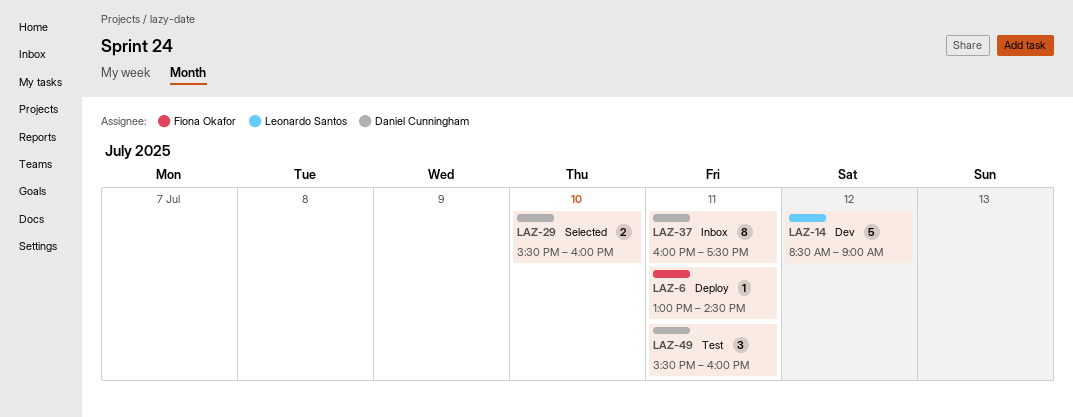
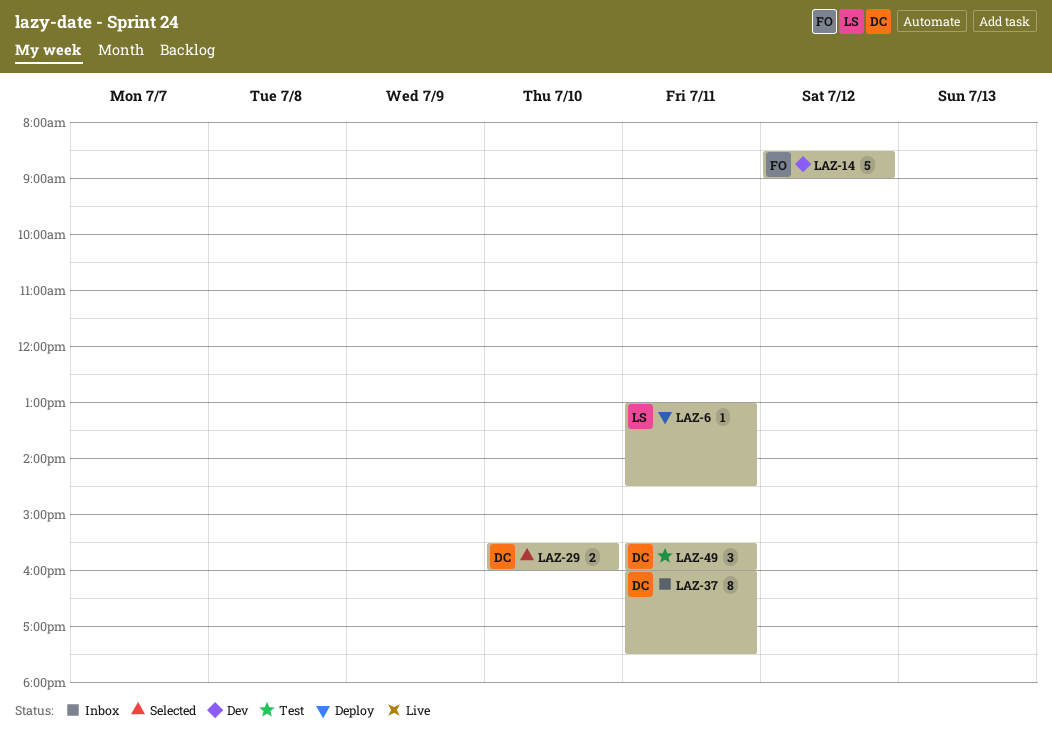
LAZ-6, owner: Fiona Okafor -> Leonardo Santos
LAZ-14, owner: Leonardo Santos -> Fiona Okafor

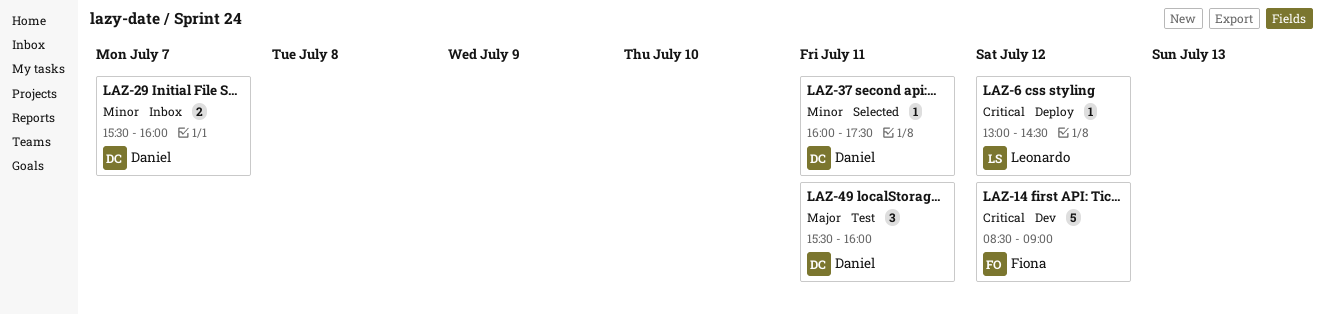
LAZ-6, day: Jul 11 -> Jul 12
LAZ-29, status: Selected -> Inbox
LAZ-29, day: Jul 10 -> Jul 7
LAZ-37, status: Inbox -> Selected
LAZ-37, estimate: 8 -> 1

